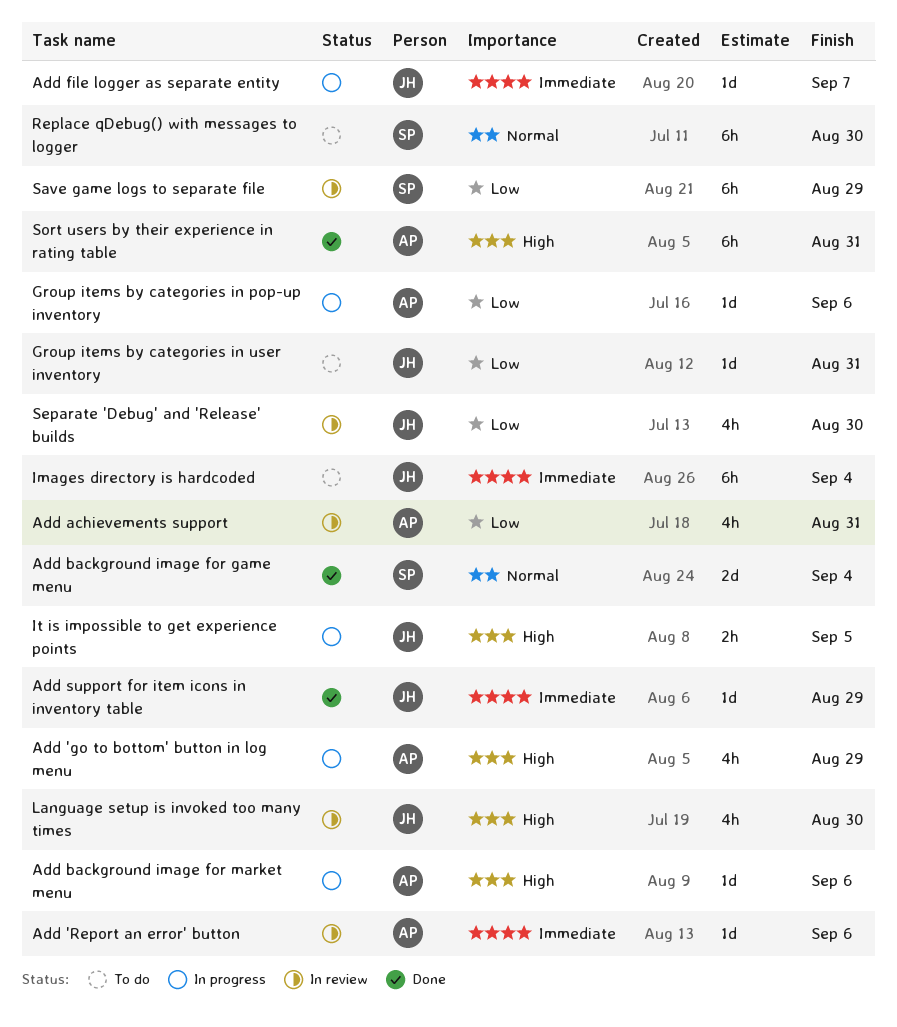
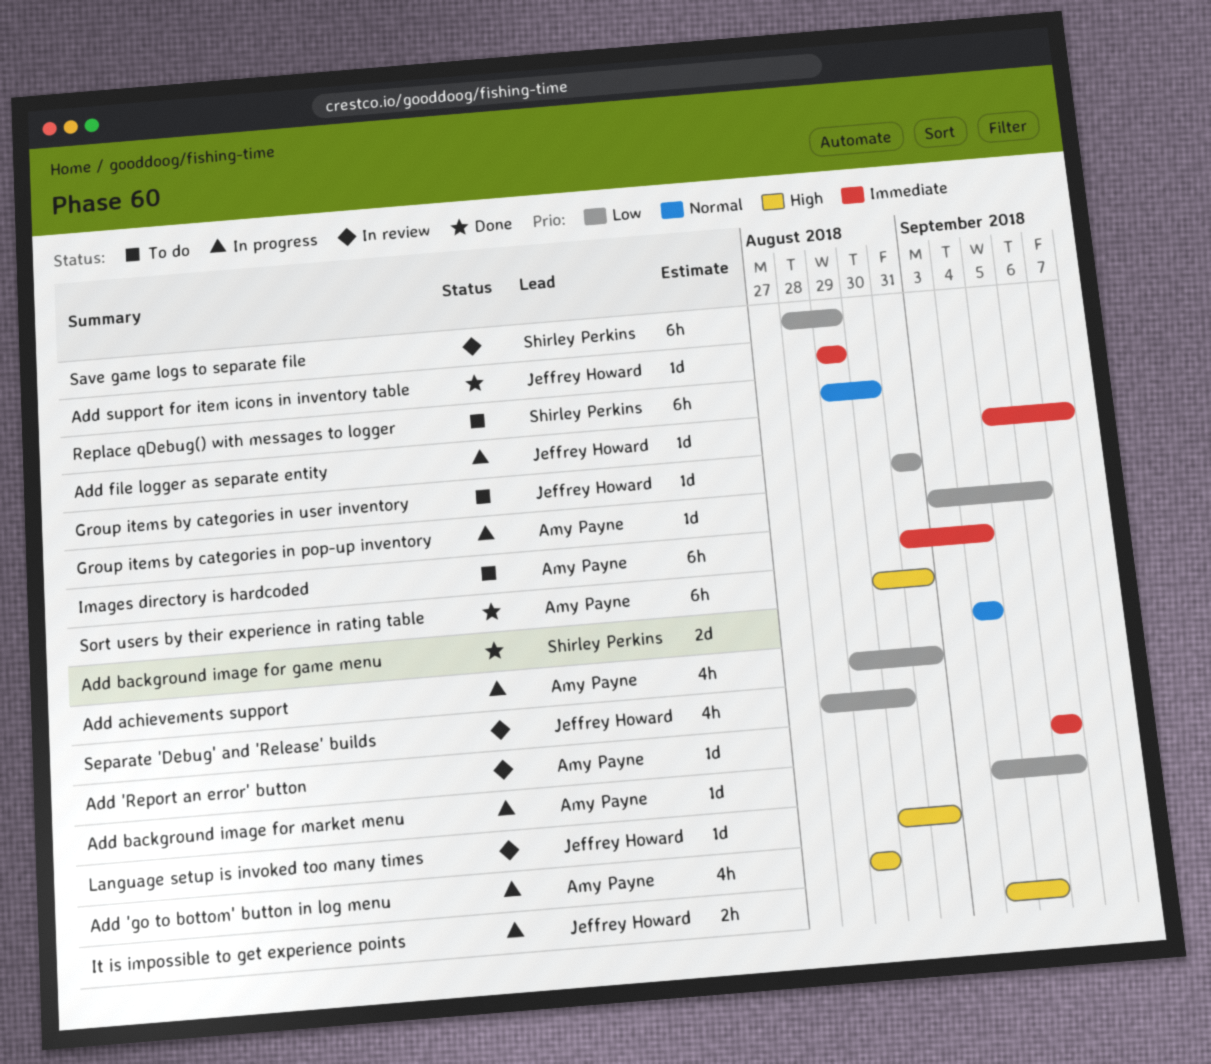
Add achievements support, status: In review -> In progress
Add background image for market menu, priority: High -> Low
Images directory is hardcoded, owner: Jeffrey Howard -> Amy Payne
Language setup is invoked too many times, estimate: 4h -> 1d
Language setup is invoked too many times, due: Aug 30 -> Aug 31

